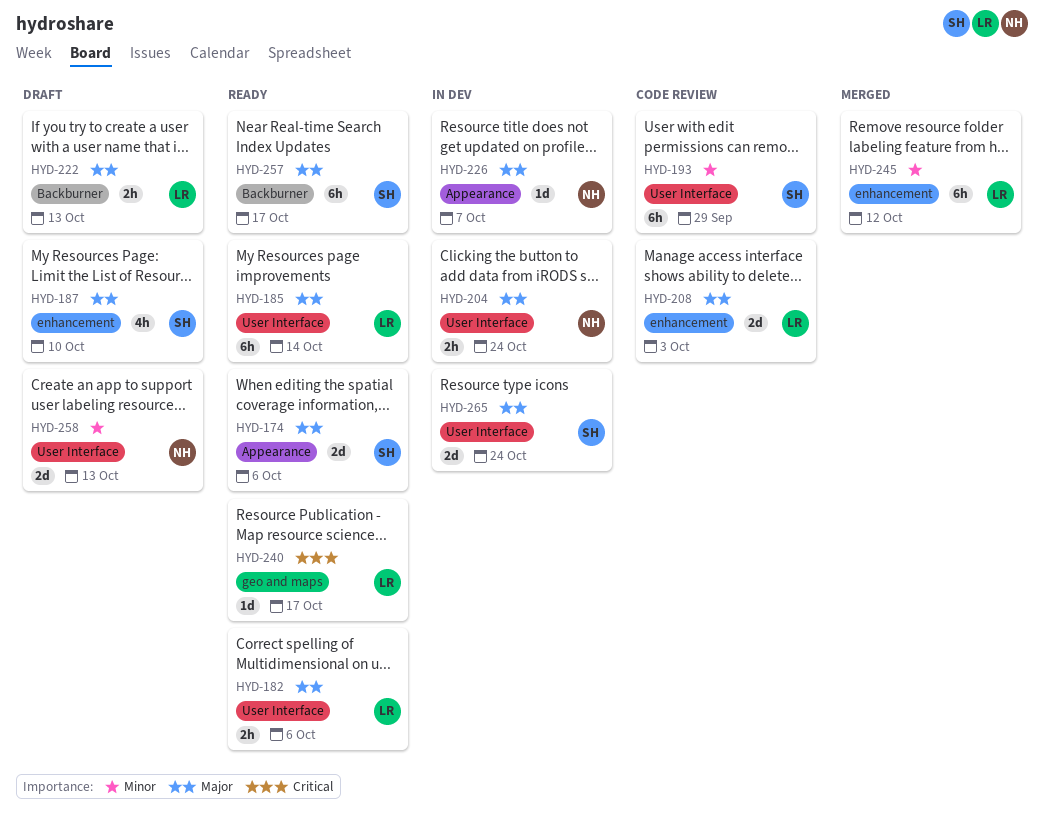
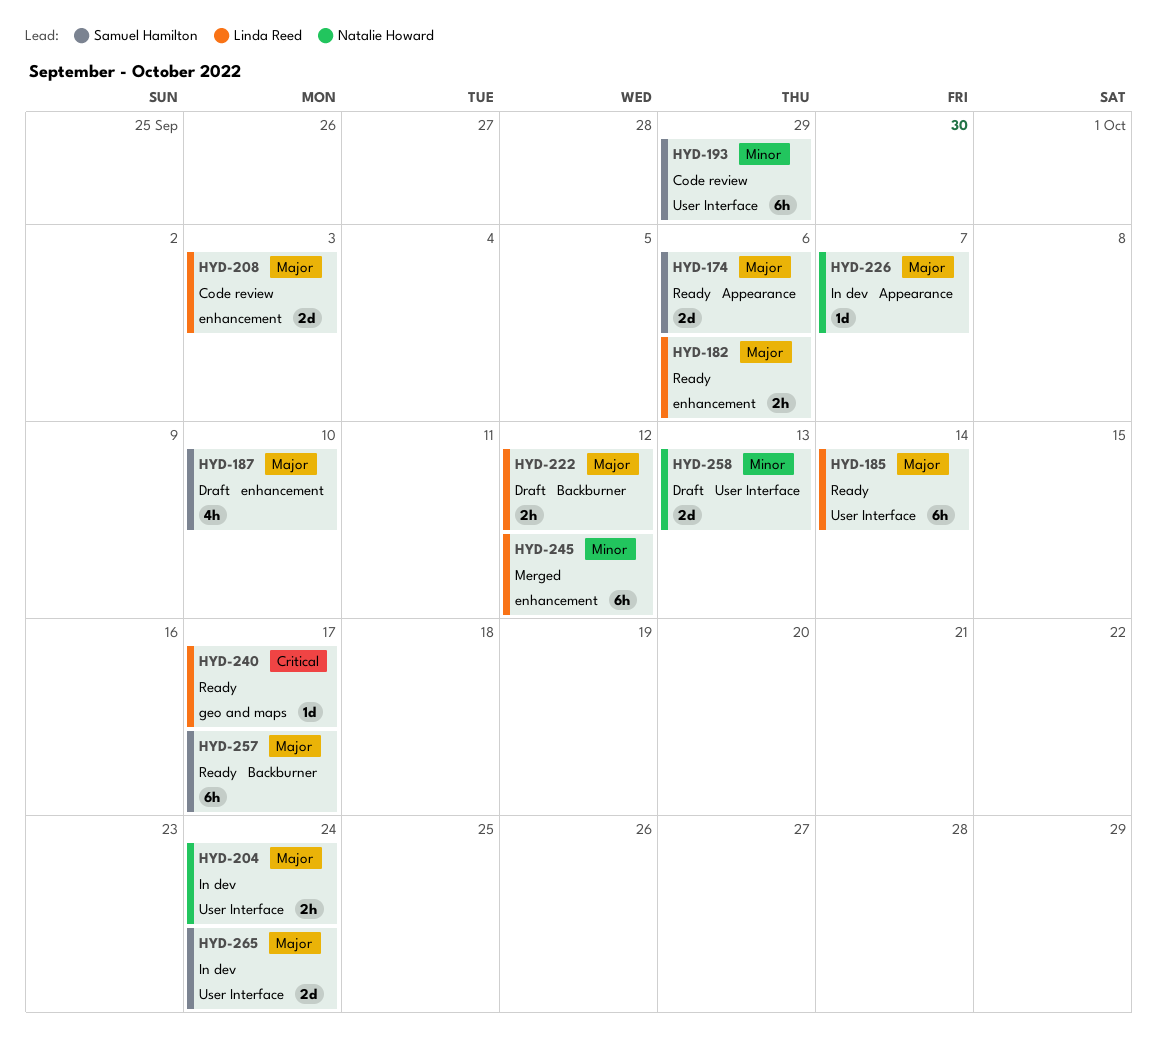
HYD-182, label: User Interface -> enhancement
HYD-222, due: Oct 13 -> Oct 12

